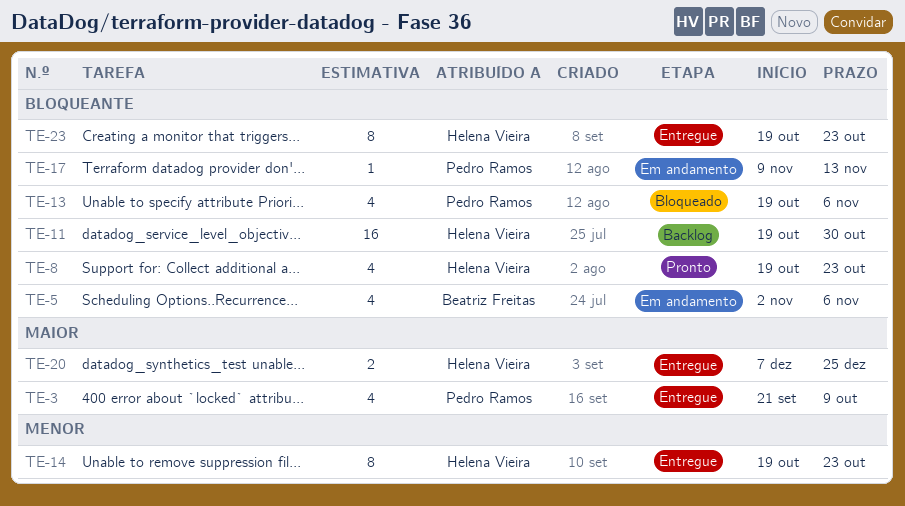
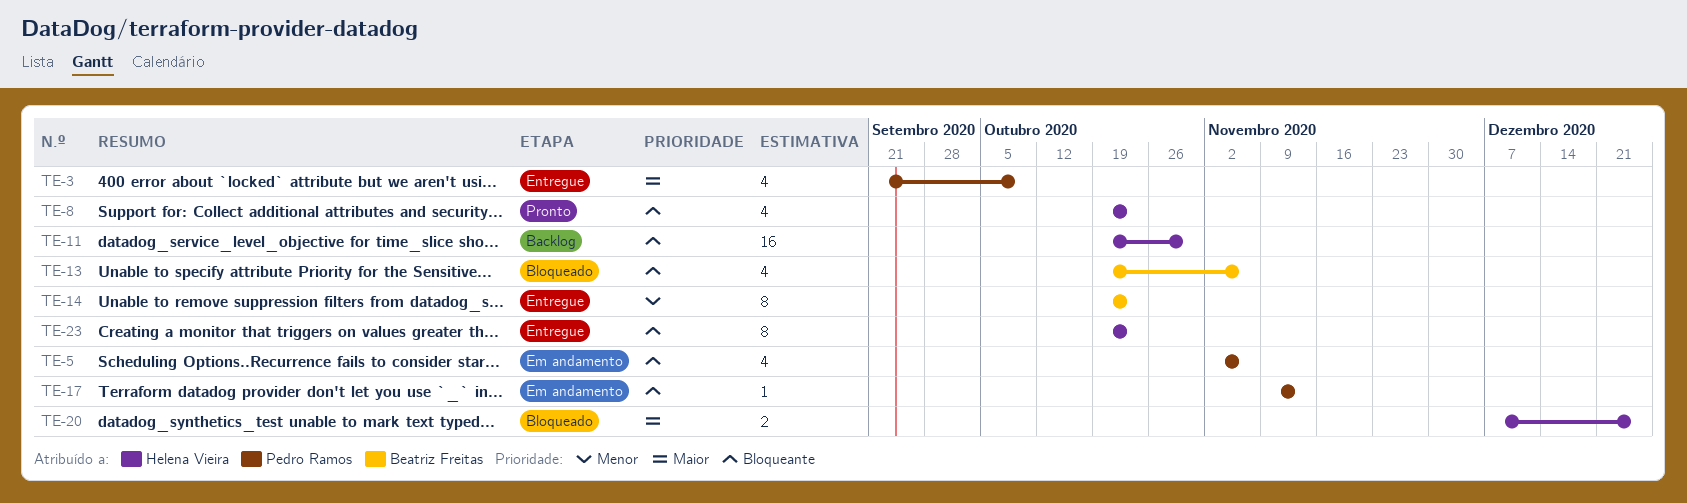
TE-5, owner: Beatriz Freitas -> Pedro Ramos
TE-13, owner: Pedro Ramos -> Beatriz Freitas
TE-14, owner: Helena Vieira -> Beatriz Freitas
TE-20, status: Entregue -> Bloqueado

